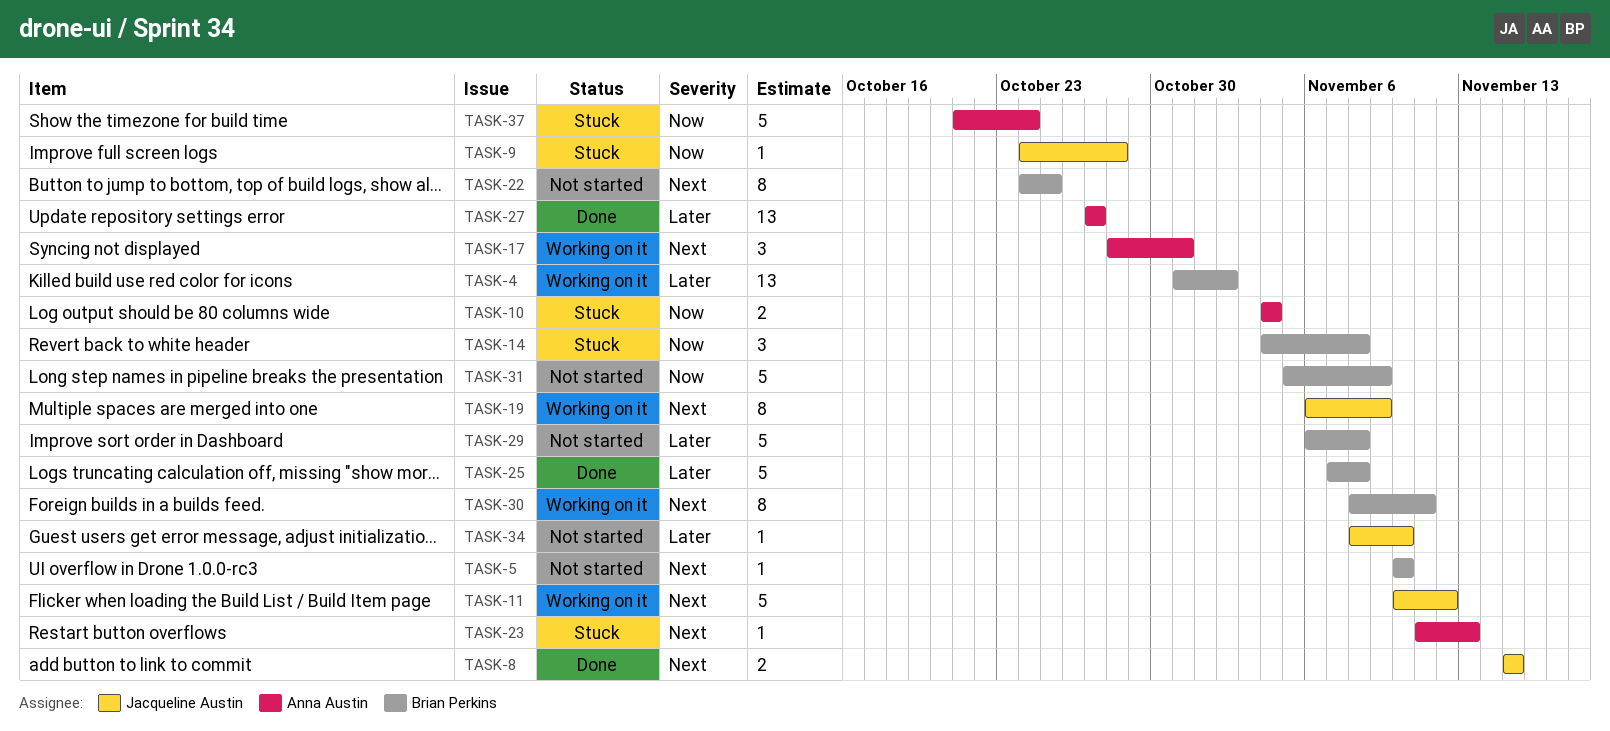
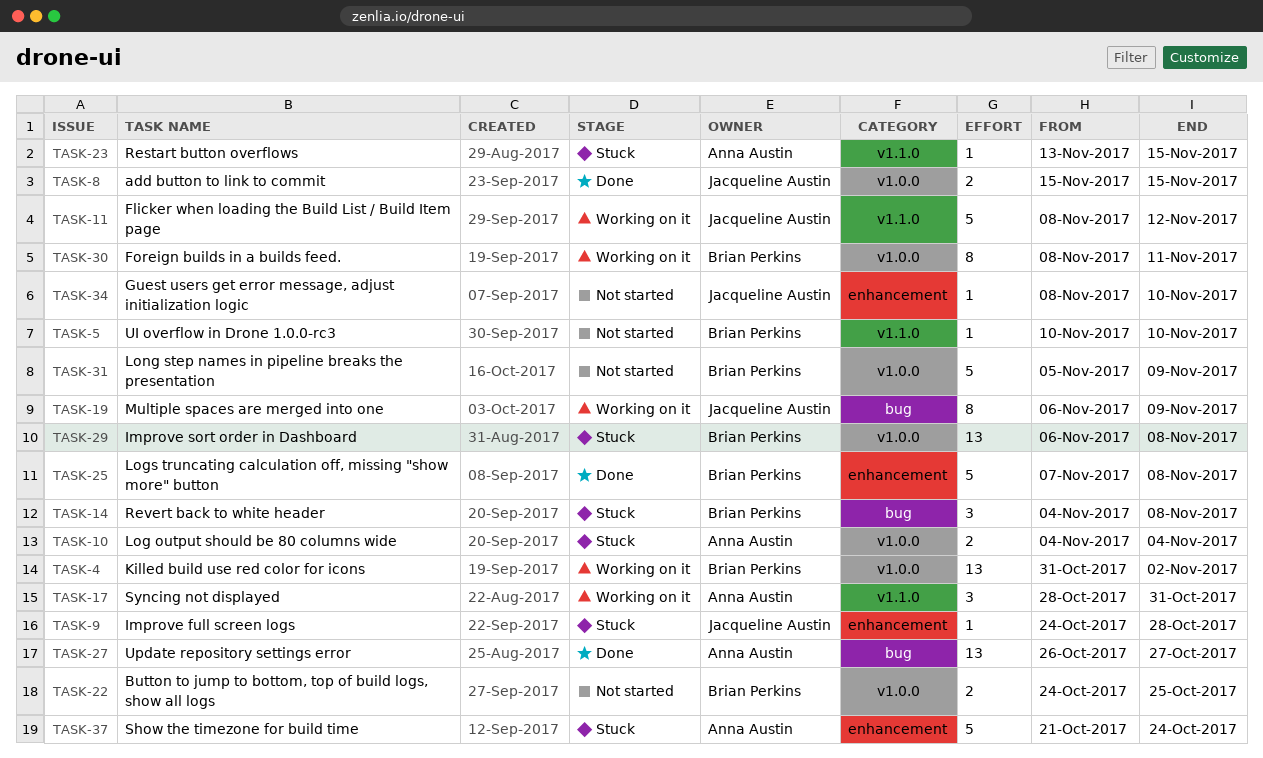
TASK-11, start: Nov 10 -> Nov 8
TASK-22, estimate: 8 -> 2
TASK-23, start: Nov 11 -> Nov 13
TASK-23, due: Nov 13 -> Nov 15
TASK-27, start: Oct 27 -> Oct 26
TASK-29, status: Not started -> Stuck
TASK-29, estimate: 5 -> 13

